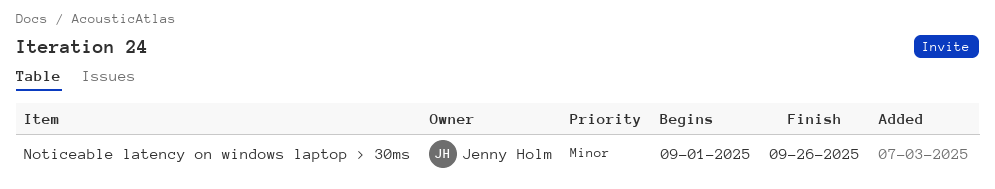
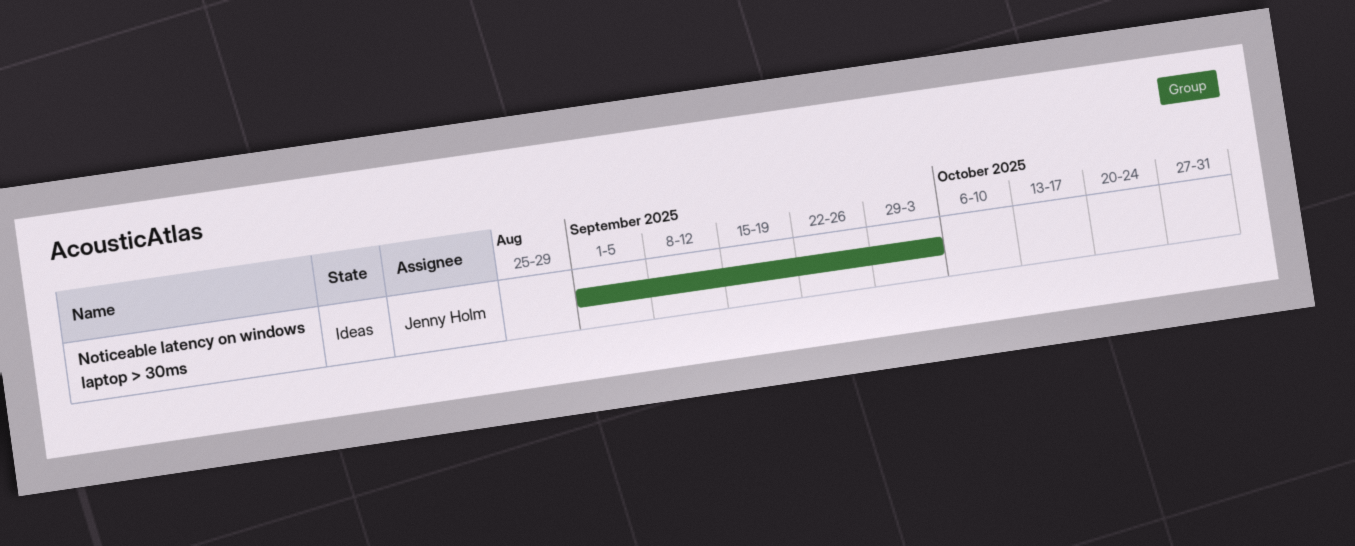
Noticeable latency on windows laptop > 30ms, due: Sep 26 -> Oct 3

